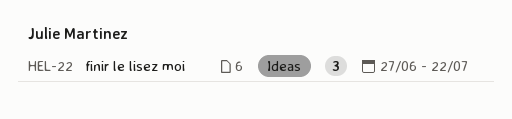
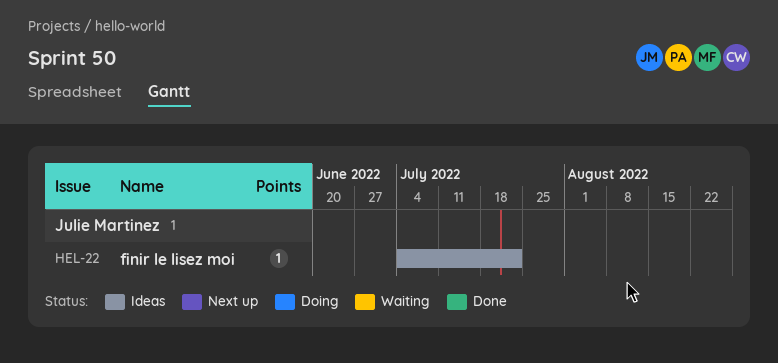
HEL-22, estimate: 3 -> 1
HEL-22, start: Jun 27 -> Jul 4

